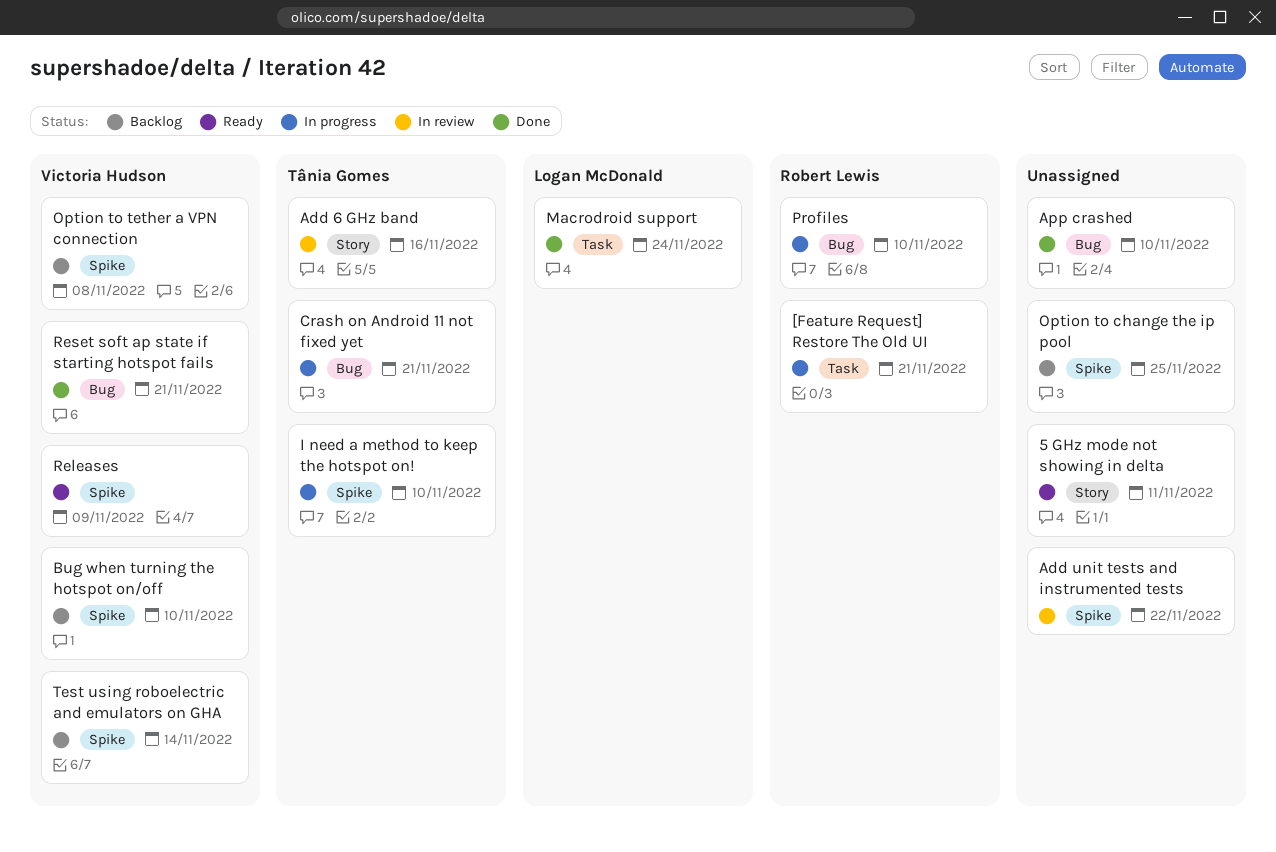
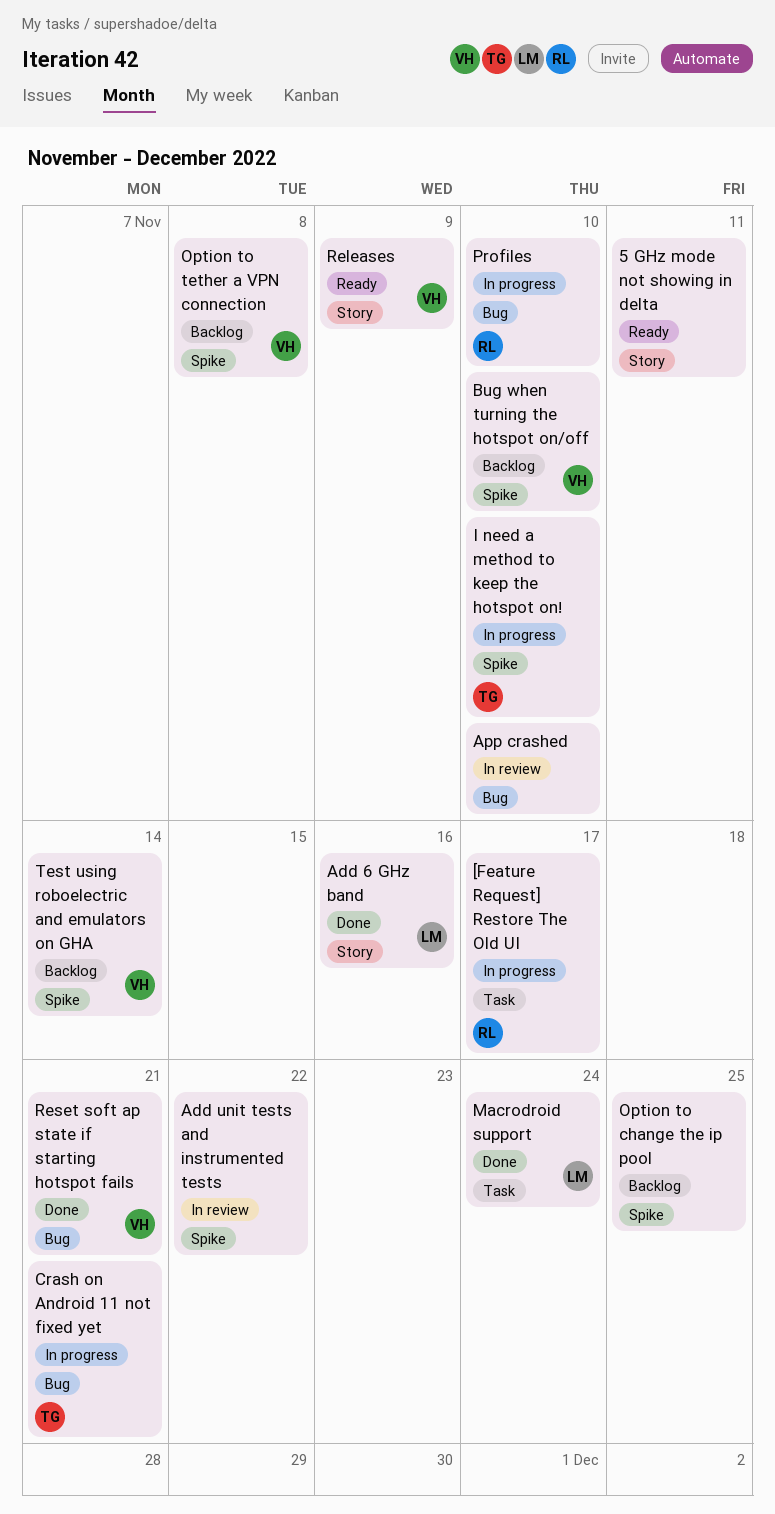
[Feature Request] Restore The Old UI, due: Nov 21 -> Nov 17
Add 6 GHz band, status: In review -> Done
Add 6 GHz band, owner: Tânia Gomes -> Logan McDonald
App crashed, status: Done -> In review
Releases, label: Spike -> Story

